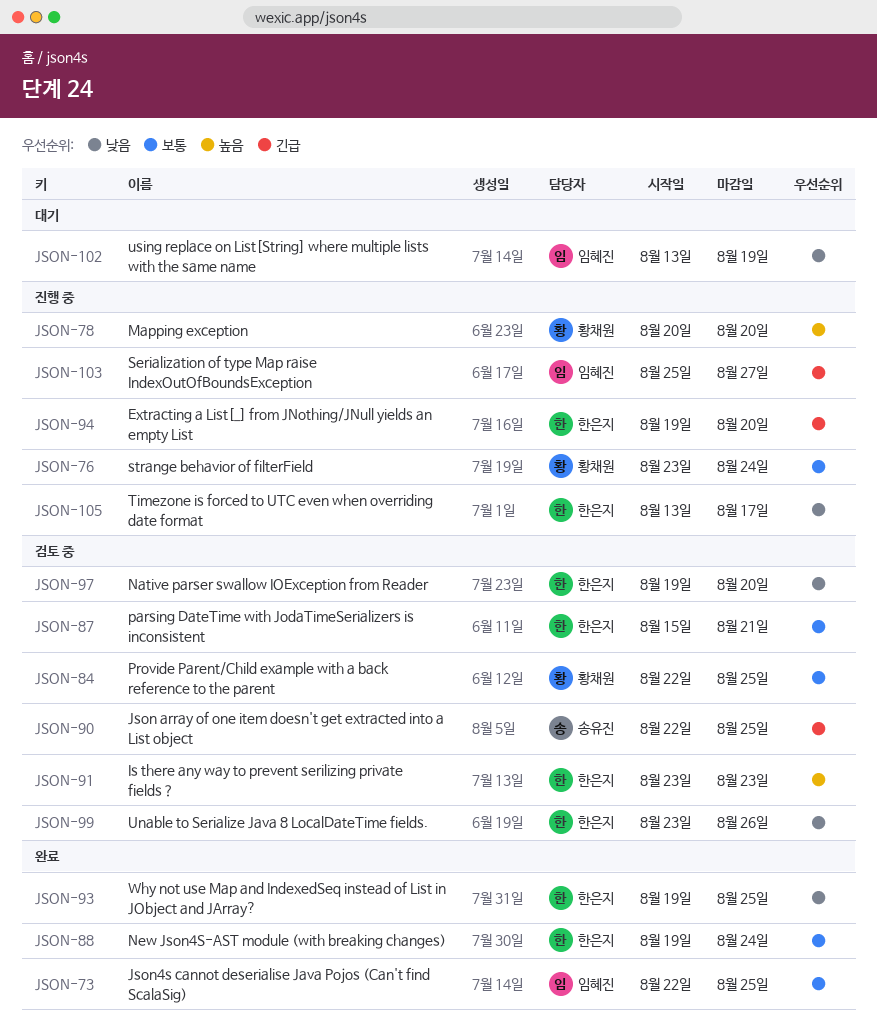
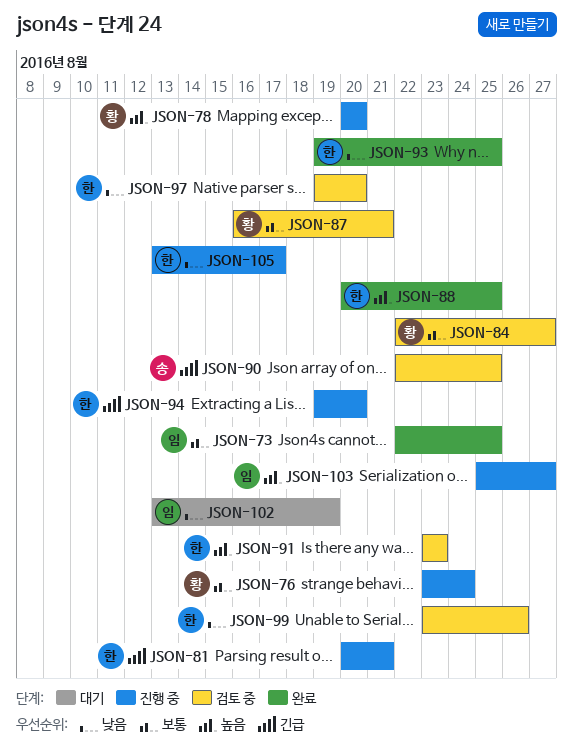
JSON-81: none -> present
JSON-84, due: Aug 25 -> Aug 27
JSON-87, owner: 한은지 -> 황채원
JSON-87, start: Aug 15 -> Aug 16
JSON-88, priority: 보통 -> 높음
JSON-88, start: Aug 19 -> Aug 20
JSON-88, due: Aug 24 -> Aug 25
JSON-103, priority: 긴급 -> 높음

